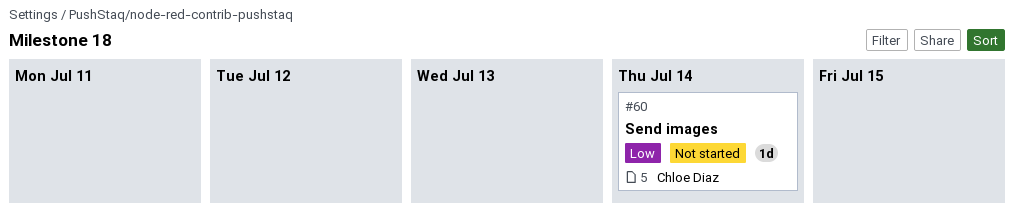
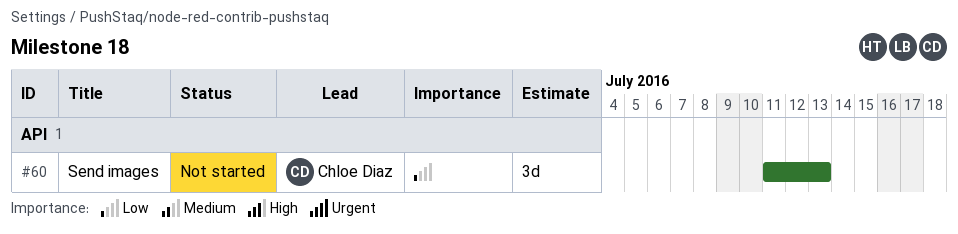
#60, estimate: 1d -> 3d
#60, due: Jul 14 -> Jul 13

